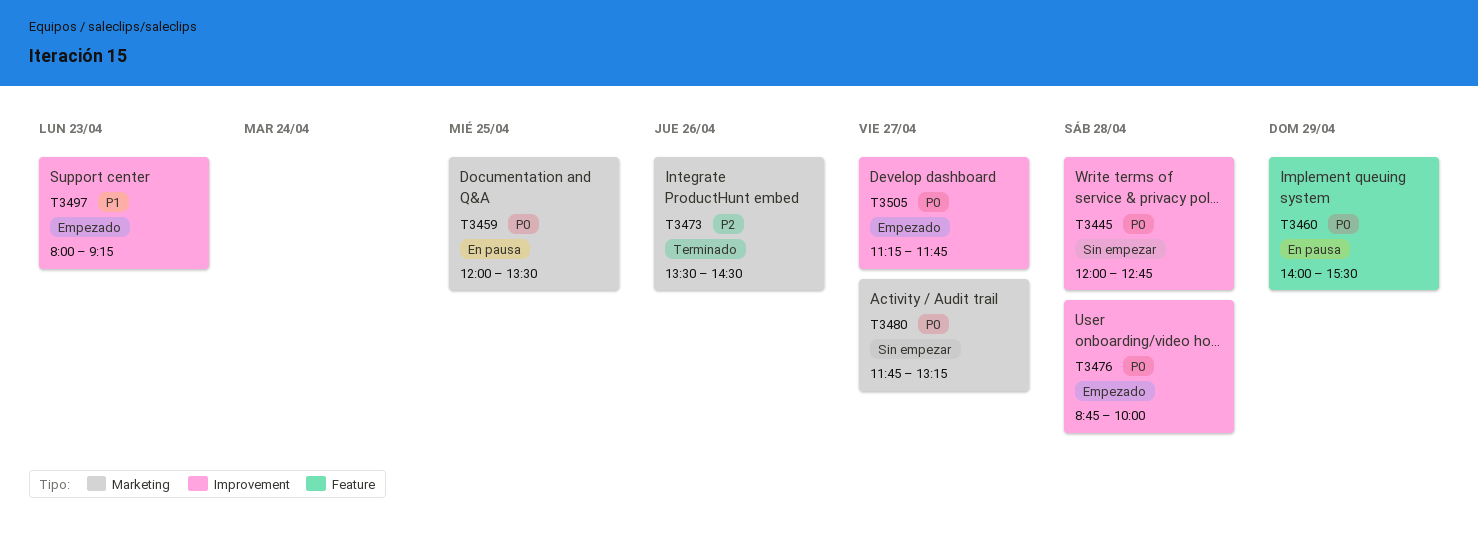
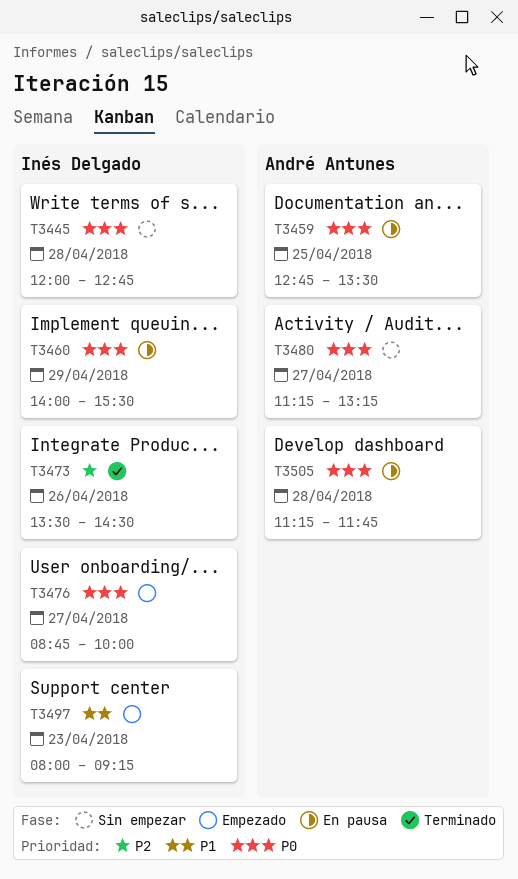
T3459, begins: 12:00 -> 12:45
T3476, day: Apr 28 -> Apr 27
T3480, begins: 11:45 -> 11:15
T3505, status: Empezado -> En pausa
T3505, day: Apr 27 -> Apr 28

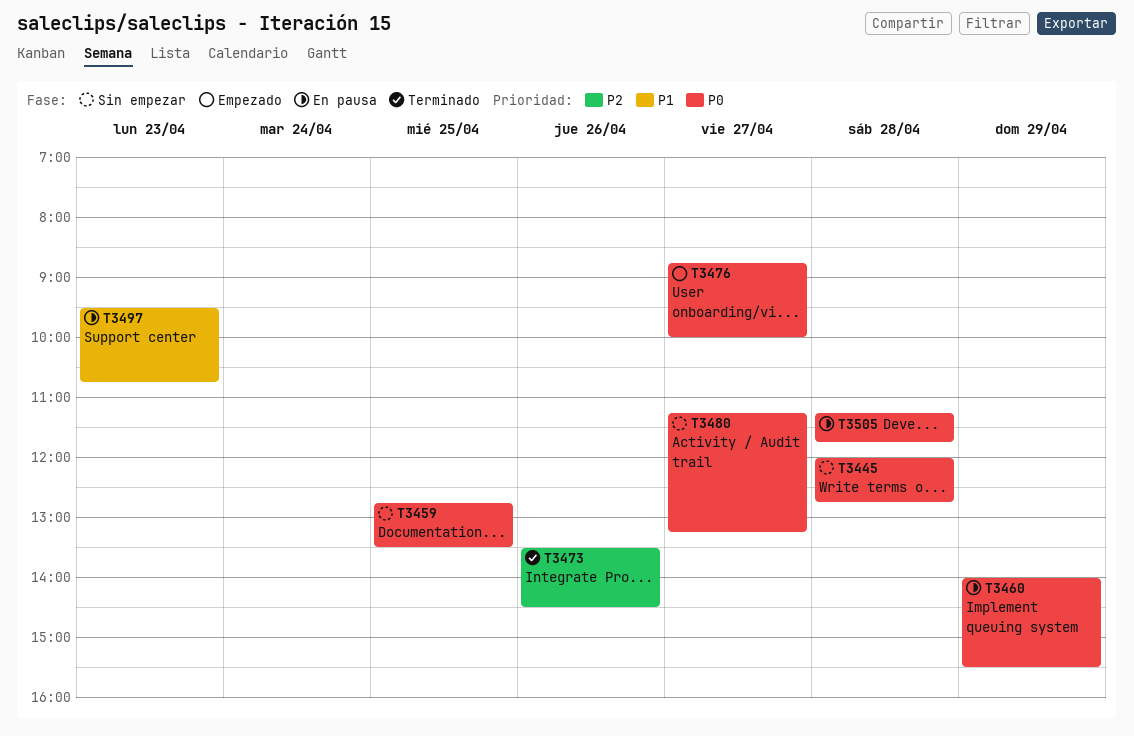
T3459, status: En pausa -> Sin empezar
T3497, status: Empezado -> En pausa
T3497, begins: 08:00 -> 09:30
T3497, ends: 09:15 -> 10:45

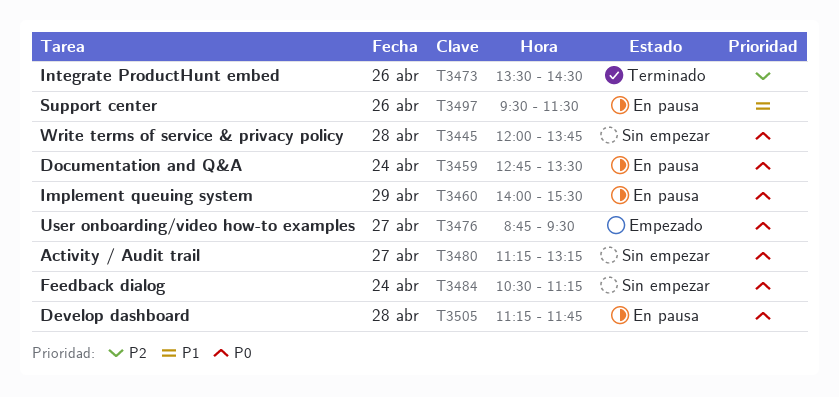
T3445, ends: 12:45 -> 13:45
T3459, status: Sin empezar -> En pausa
T3459, day: Apr 25 -> Apr 24
T3476, ends: 10:00 -> 09:30
T3484: none -> present
T3497, day: Apr 23 -> Apr 26
T3497, ends: 10:45 -> 11:30

